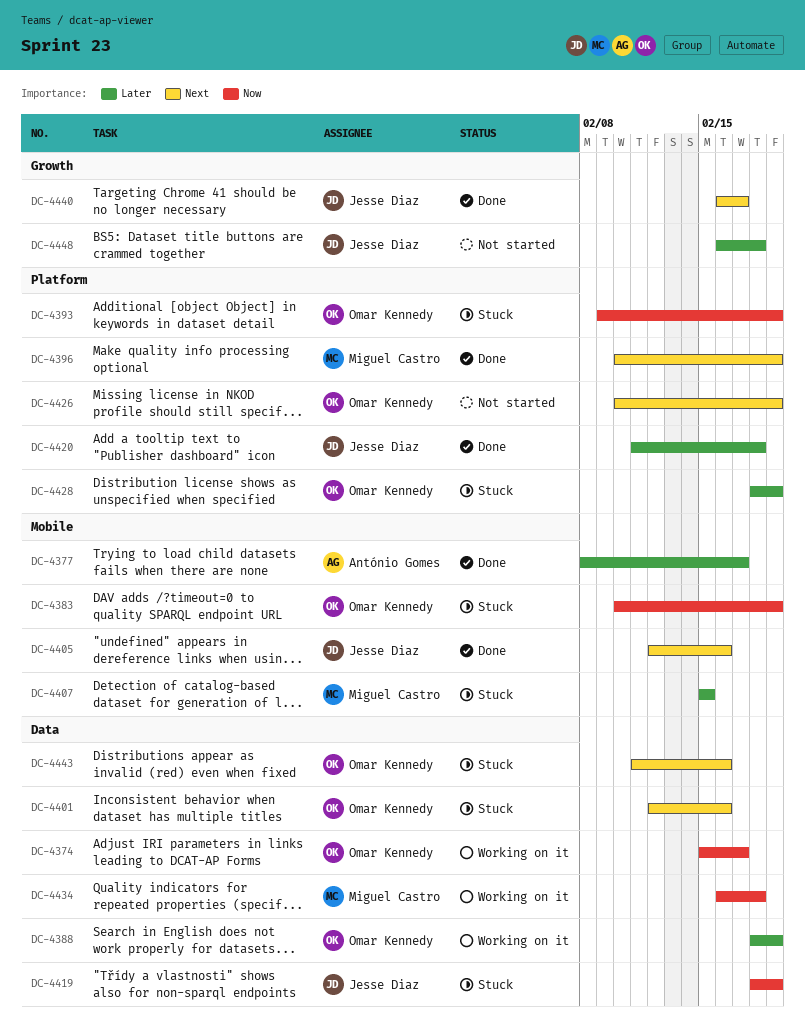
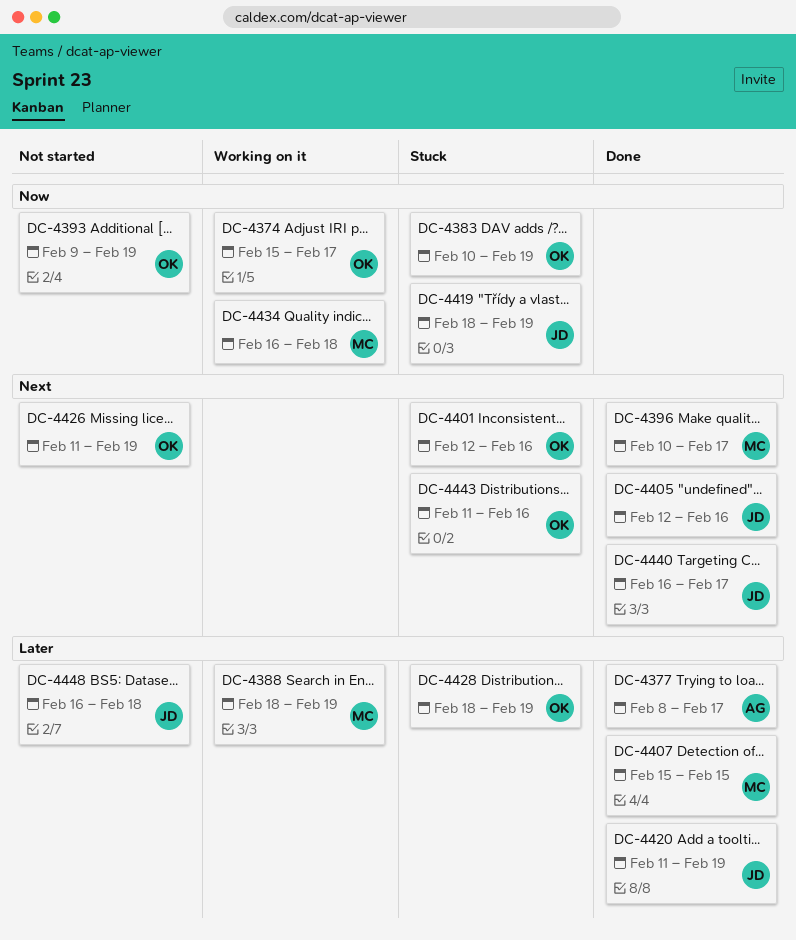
DC-4388, owner: Omar Kennedy -> Miguel Castro
DC-4393, status: Stuck -> Not started
DC-4396, due: Feb 19 -> Feb 17
DC-4407, status: Stuck -> Done
DC-4420, due: Feb 18 -> Feb 19
DC-4426, start: Feb 10 -> Feb 11

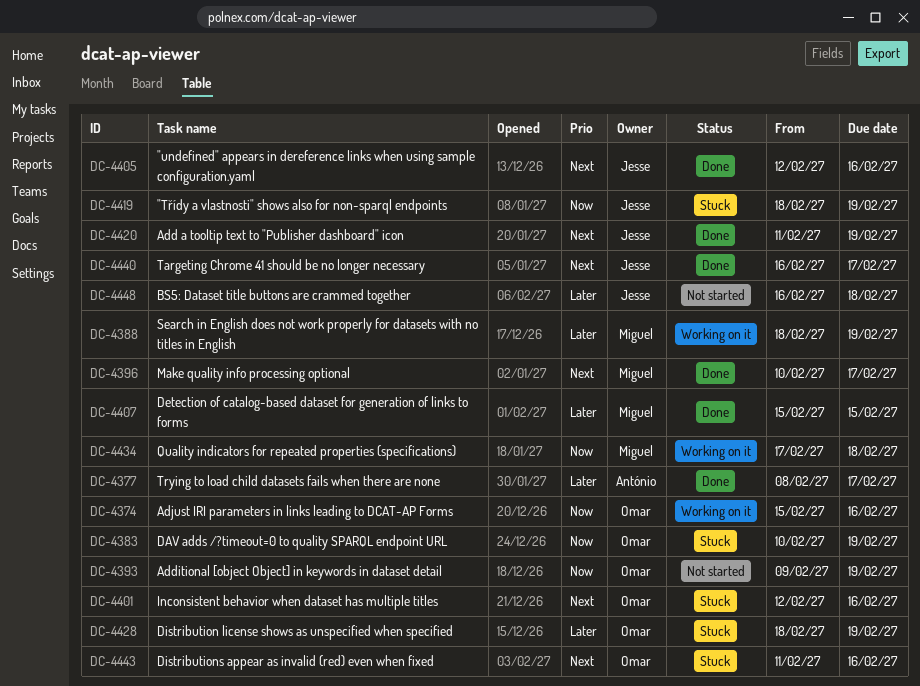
DC-4374, due: Feb 17 -> Feb 16
DC-4420, priority: Later -> Next
DC-4426: present -> none
DC-4434, start: Feb 16 -> Feb 17

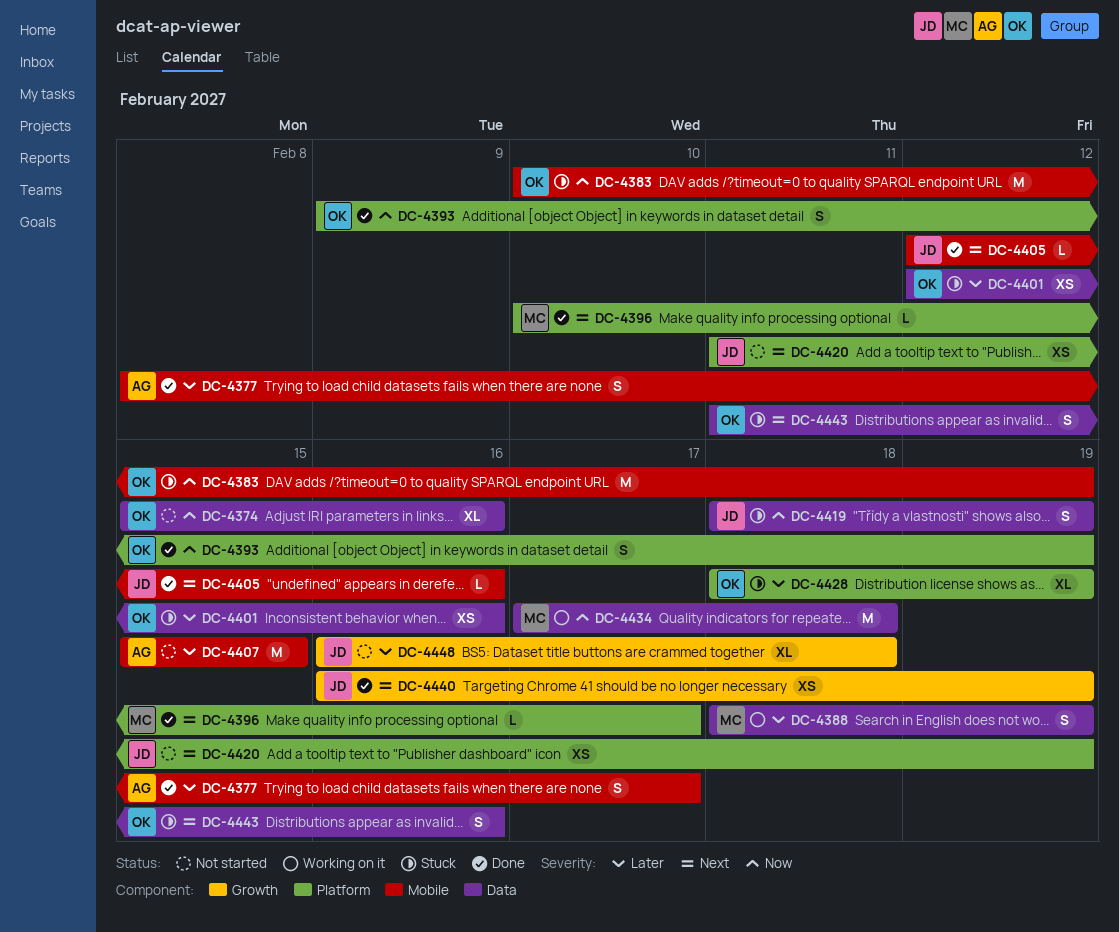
DC-4374, status: Working on it -> Not started
DC-4393, status: Not started -> Done
DC-4401, priority: Next -> Later
DC-4407, status: Done -> Not started
DC-4407, owner: Miguel -> António
DC-4420, status: Done -> Not started
DC-4440, due: Feb 17 -> Feb 19

